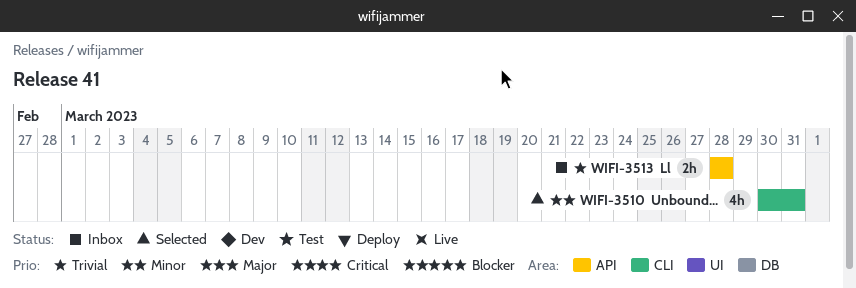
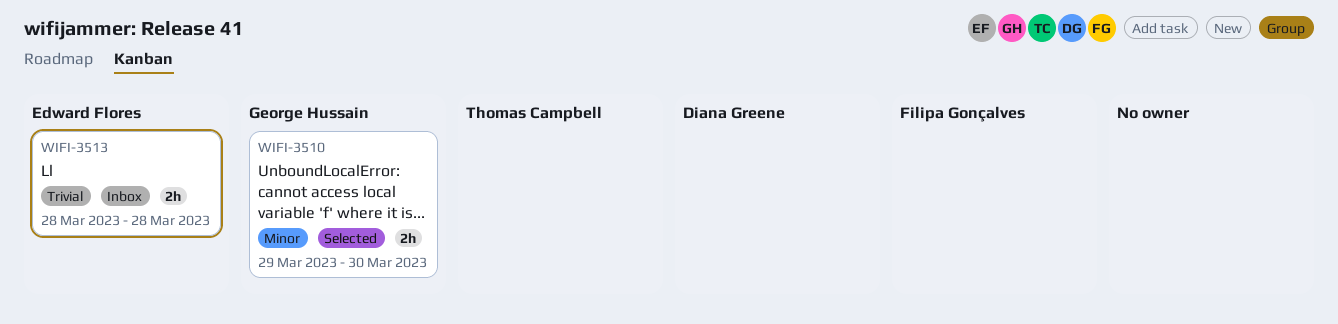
WIFI-3510, estimate: 4h -> 2h
WIFI-3510, start: Mar 30 -> Mar 29
WIFI-3510, due: Mar 31 -> Mar 30

